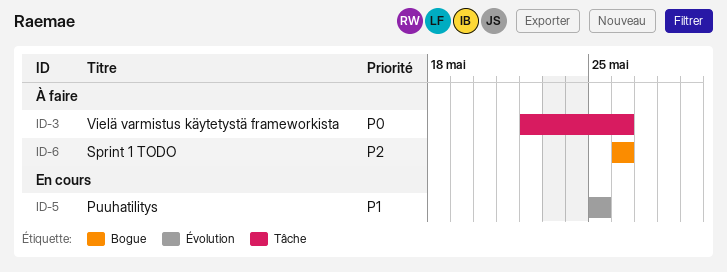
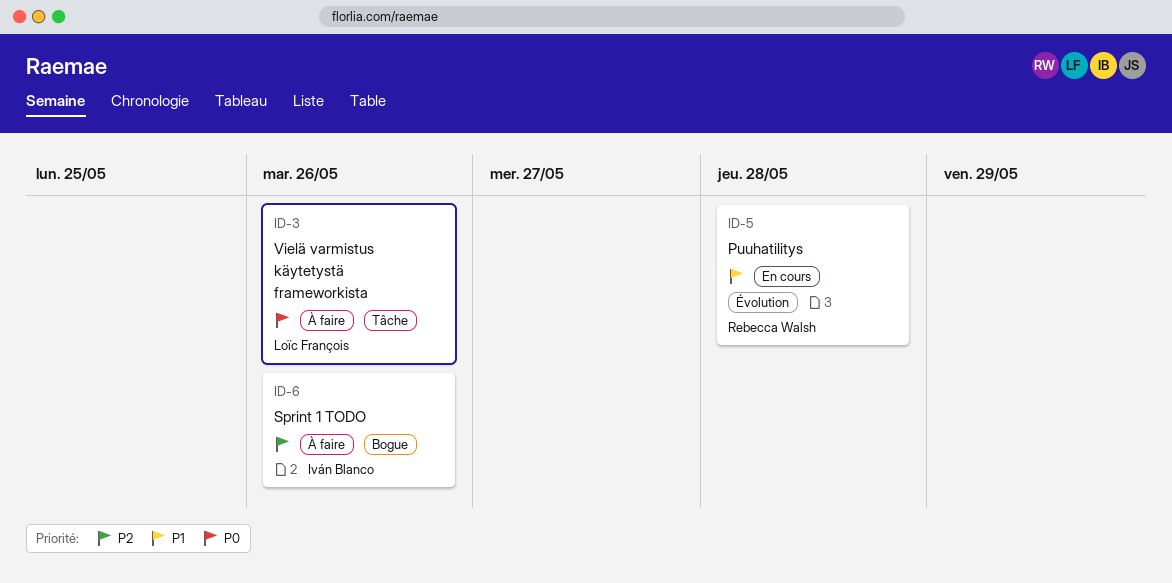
ID-5, due: May 25 -> May 28

